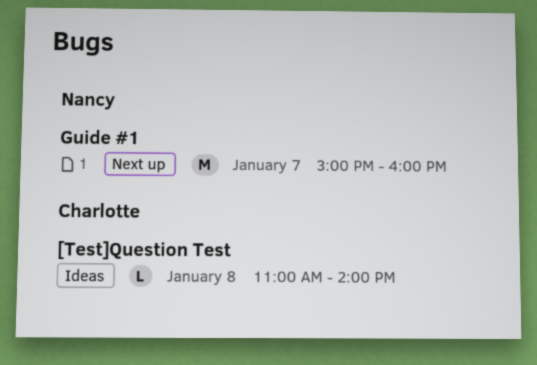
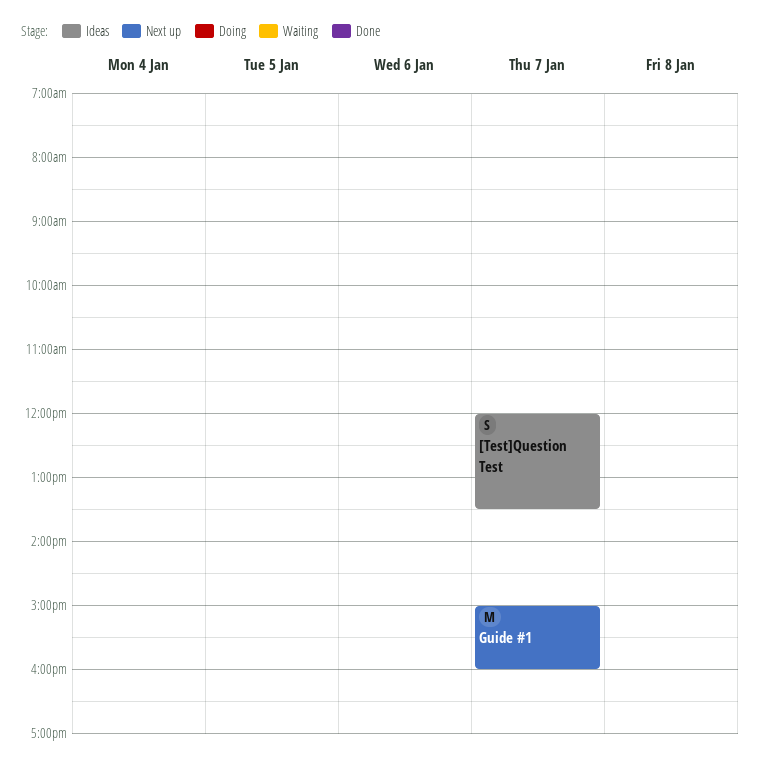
[Test]Question Test, estimate: L -> S
[Test]Question Test, day: Jan 8 -> Jan 7
[Test]Question Test, begins: 11:00 -> 12:00
[Test]Question Test, ends: 14:00 -> 13:30

